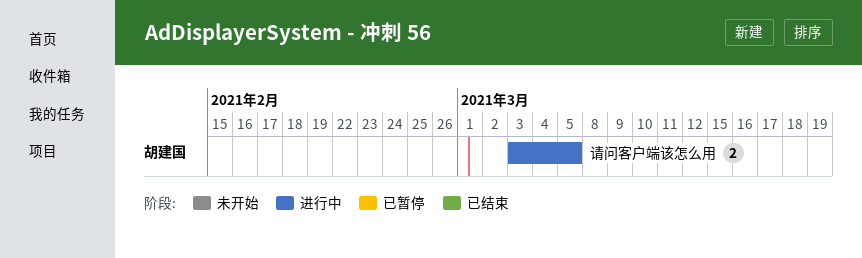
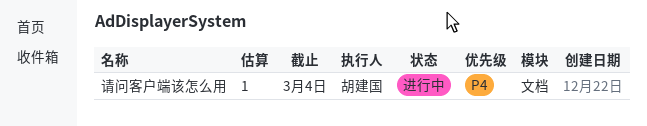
请问客户端该怎么用, estimate: 2 -> 1
请问客户端该怎么用, due: Mar 5 -> Mar 4

